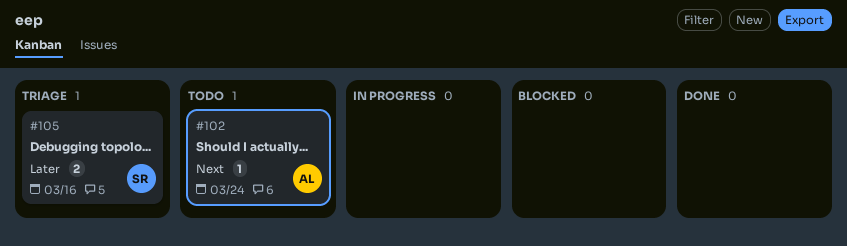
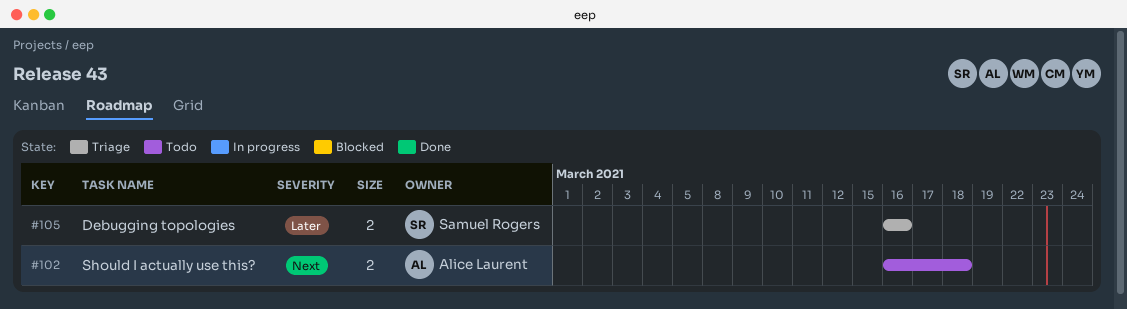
#102, estimate: 1 -> 2
#102, due: Mar 24 -> Mar 18

